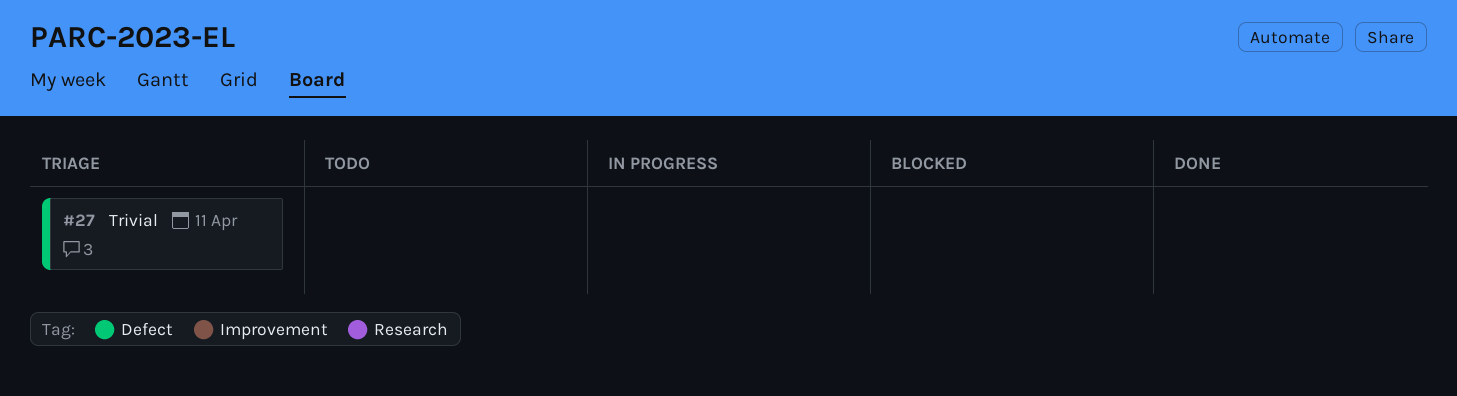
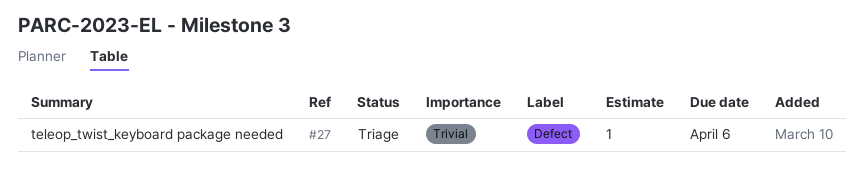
#27, due: Apr 11 -> Apr 6

